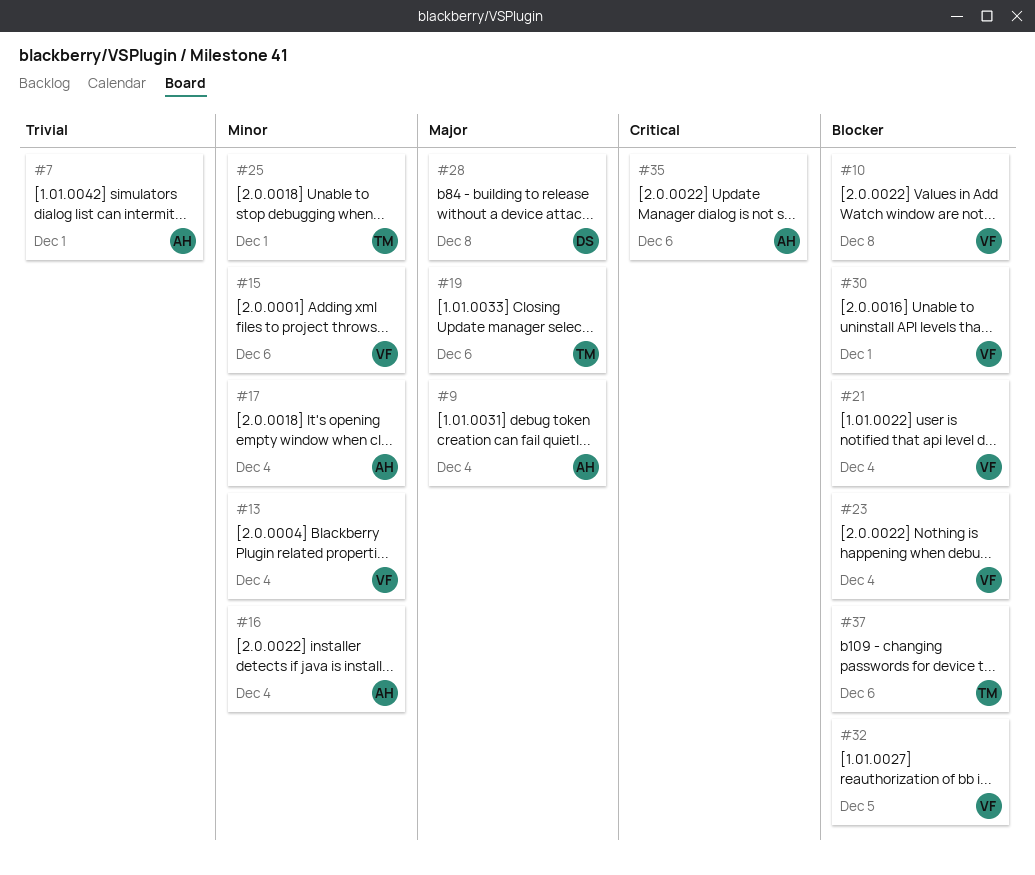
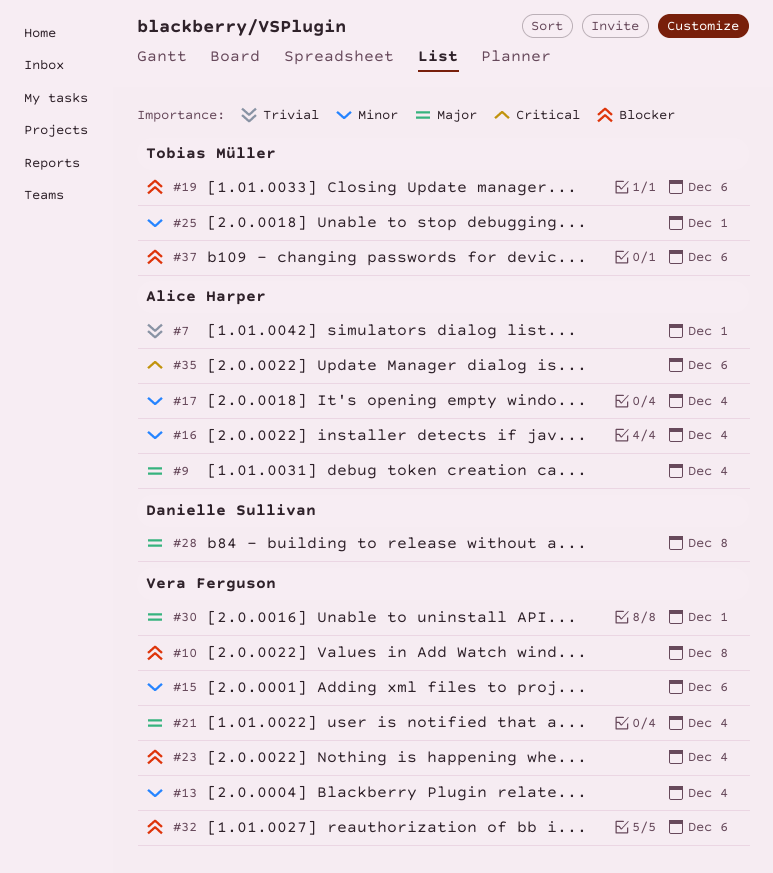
#19, priority: Major -> Blocker
#21, priority: Blocker -> Major
#30, priority: Blocker -> Major
#32, due: Dec 5 -> Dec 6

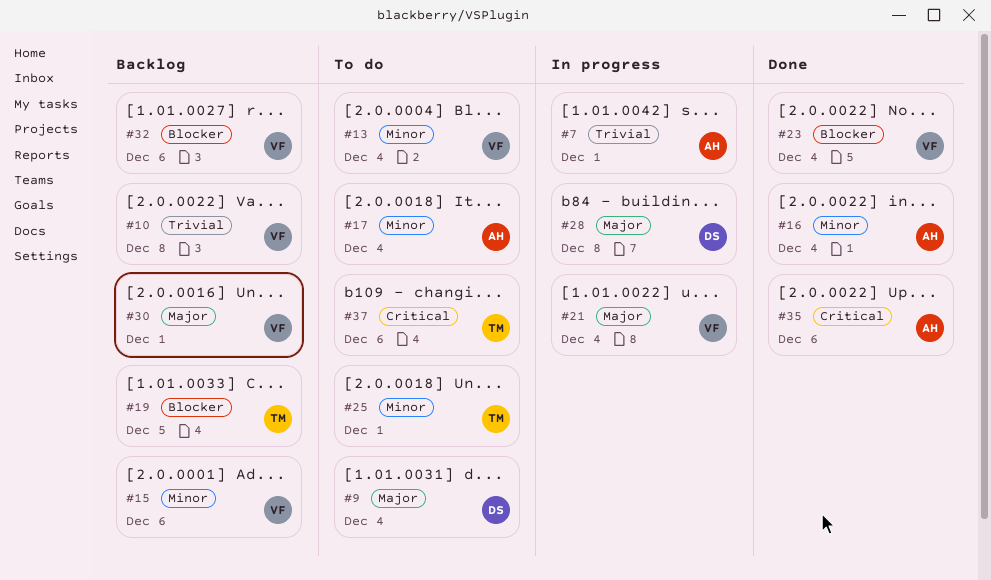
#9, owner: Alice Harper -> Danielle Sullivan
#10, priority: Blocker -> Trivial
#19, due: Dec 6 -> Dec 5
#37, priority: Blocker -> Critical

